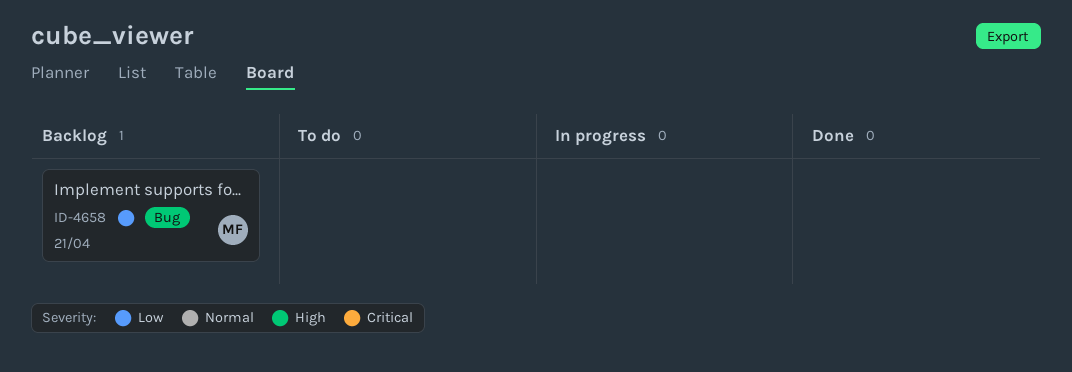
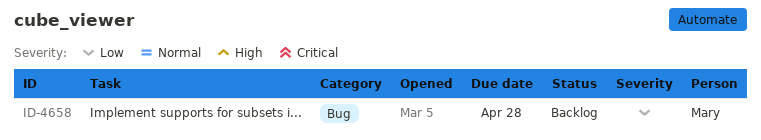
ID-4658, due: Apr 21 -> Apr 28

